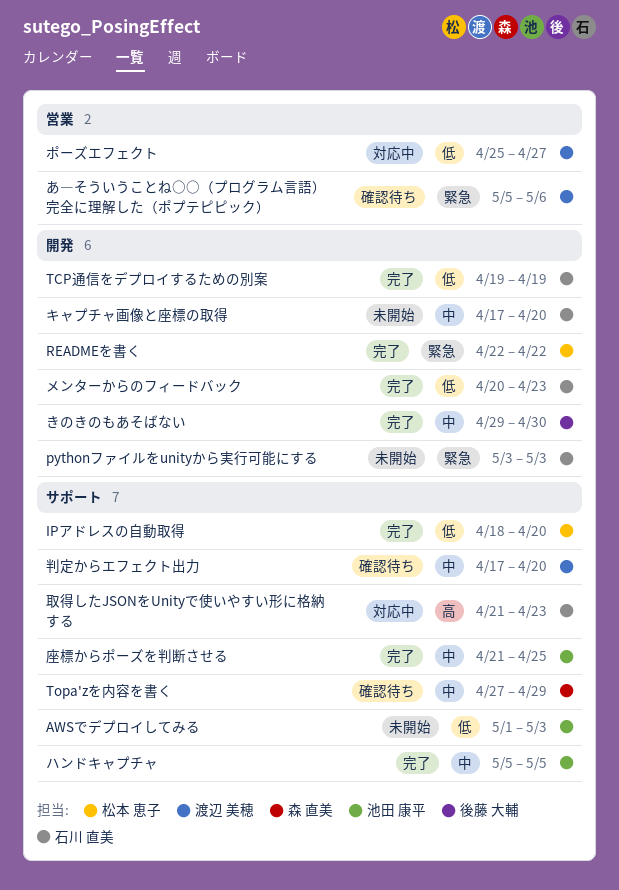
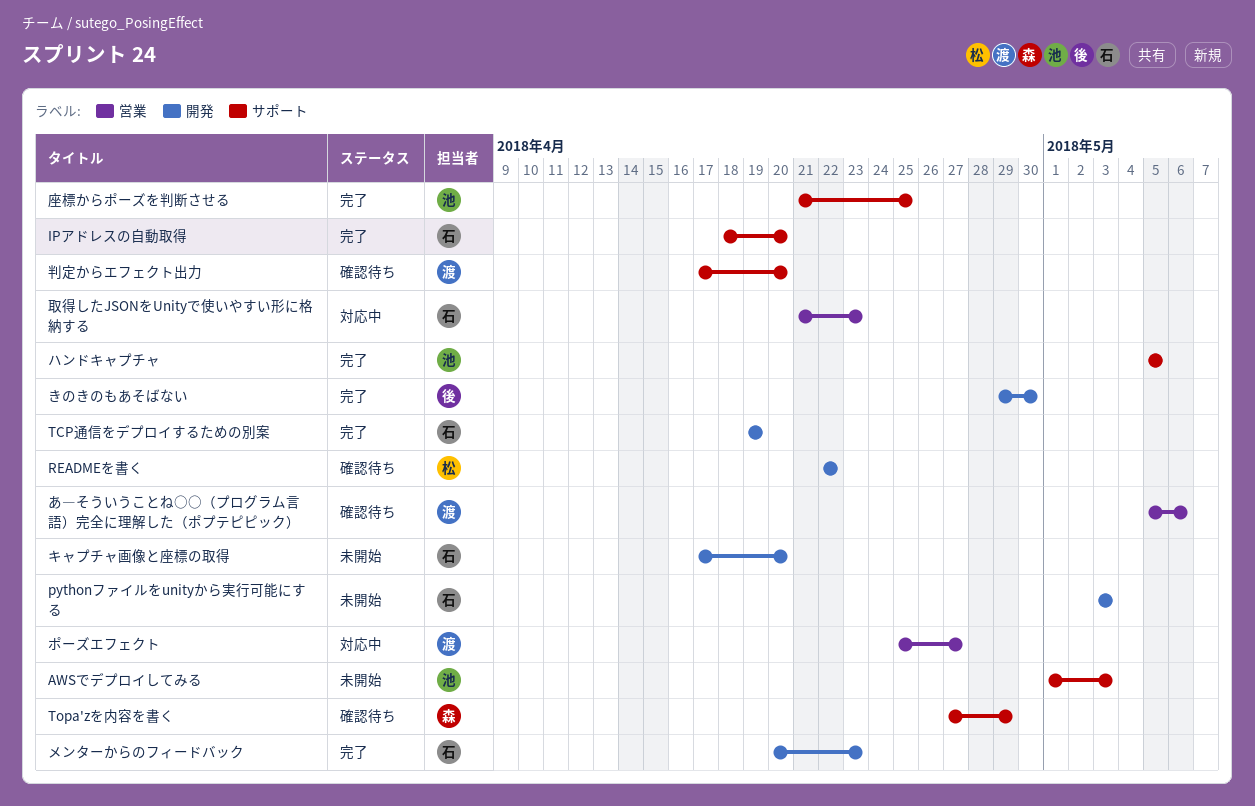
IPアドレスの自動取得, owner: 松本 恵子 -> 石川 直美
READMEを書く, status: 完了 -> 確認待ち
取得したJSONをUnityで使いやすい形に格納する, label: サポート -> 営業

